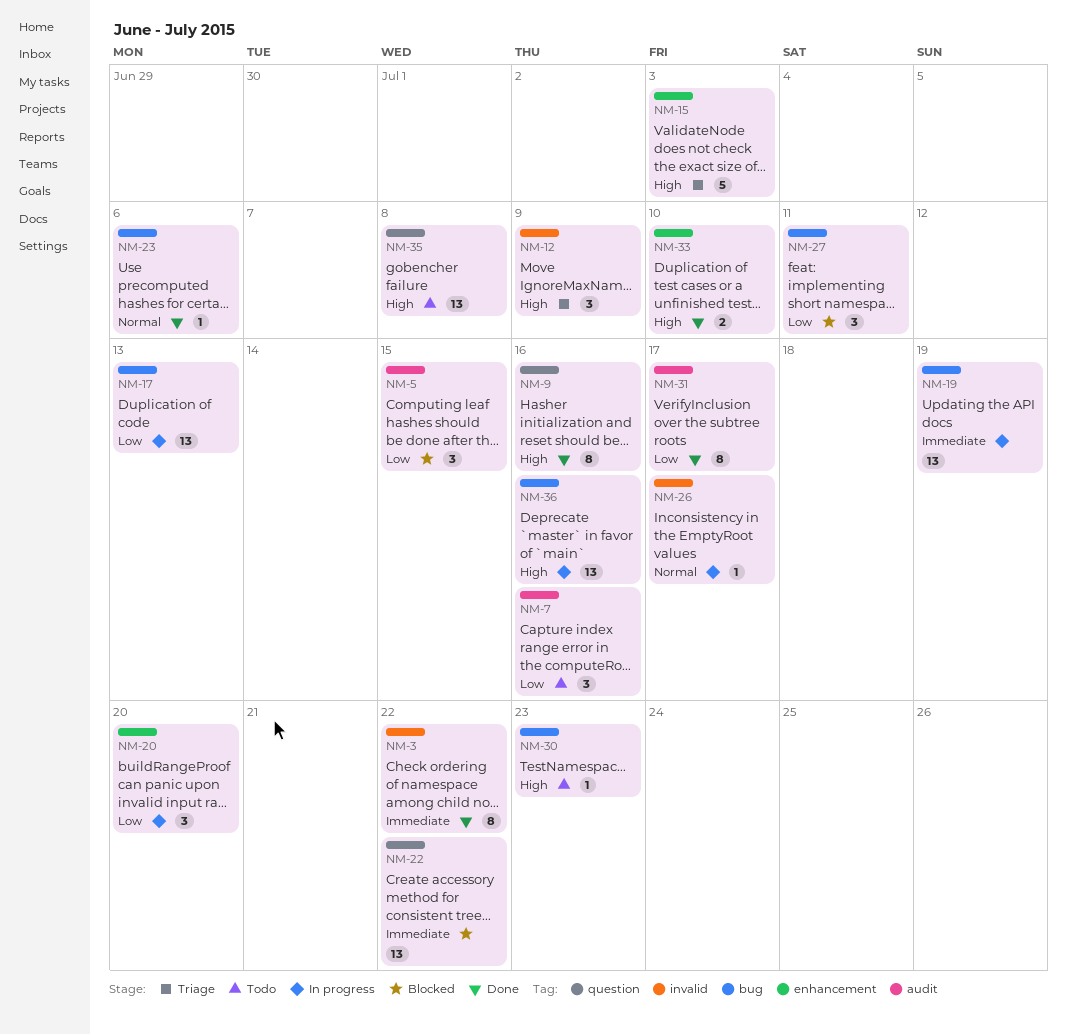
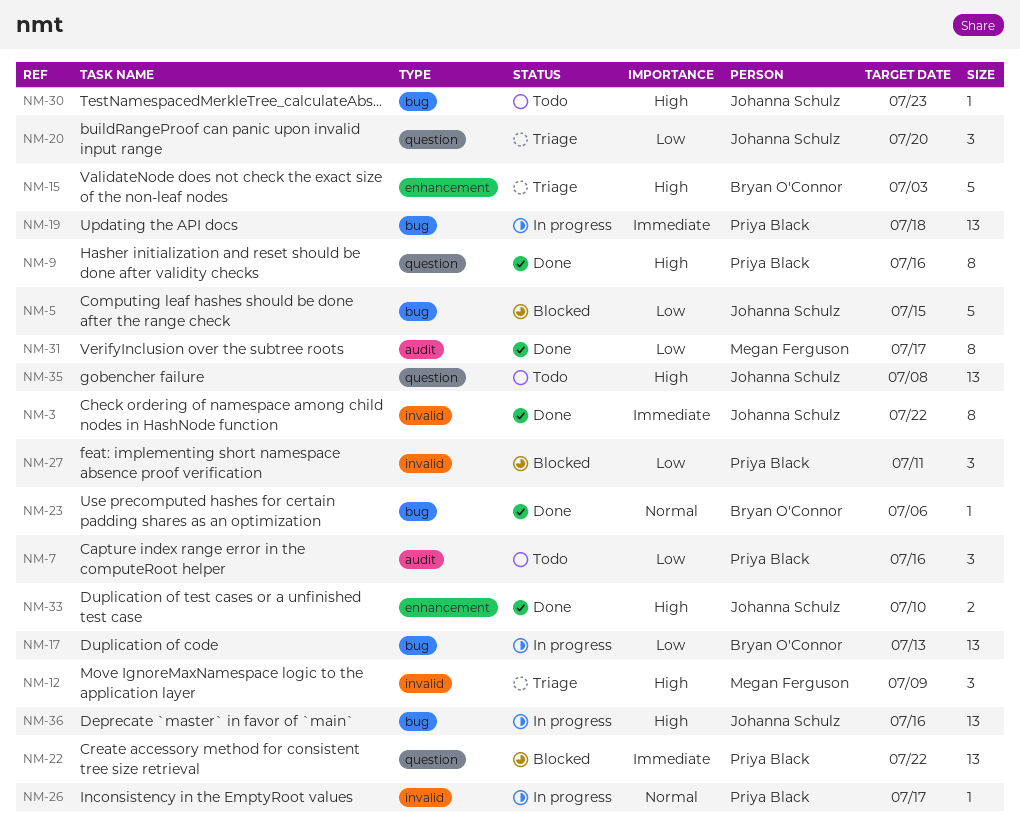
NM-5, label: audit -> bug
NM-5, estimate: 3 -> 5
NM-19, due: Jul 19 -> Jul 18
NM-20, status: In progress -> Triage
NM-20, label: enhancement -> question
NM-27, label: bug -> invalid

